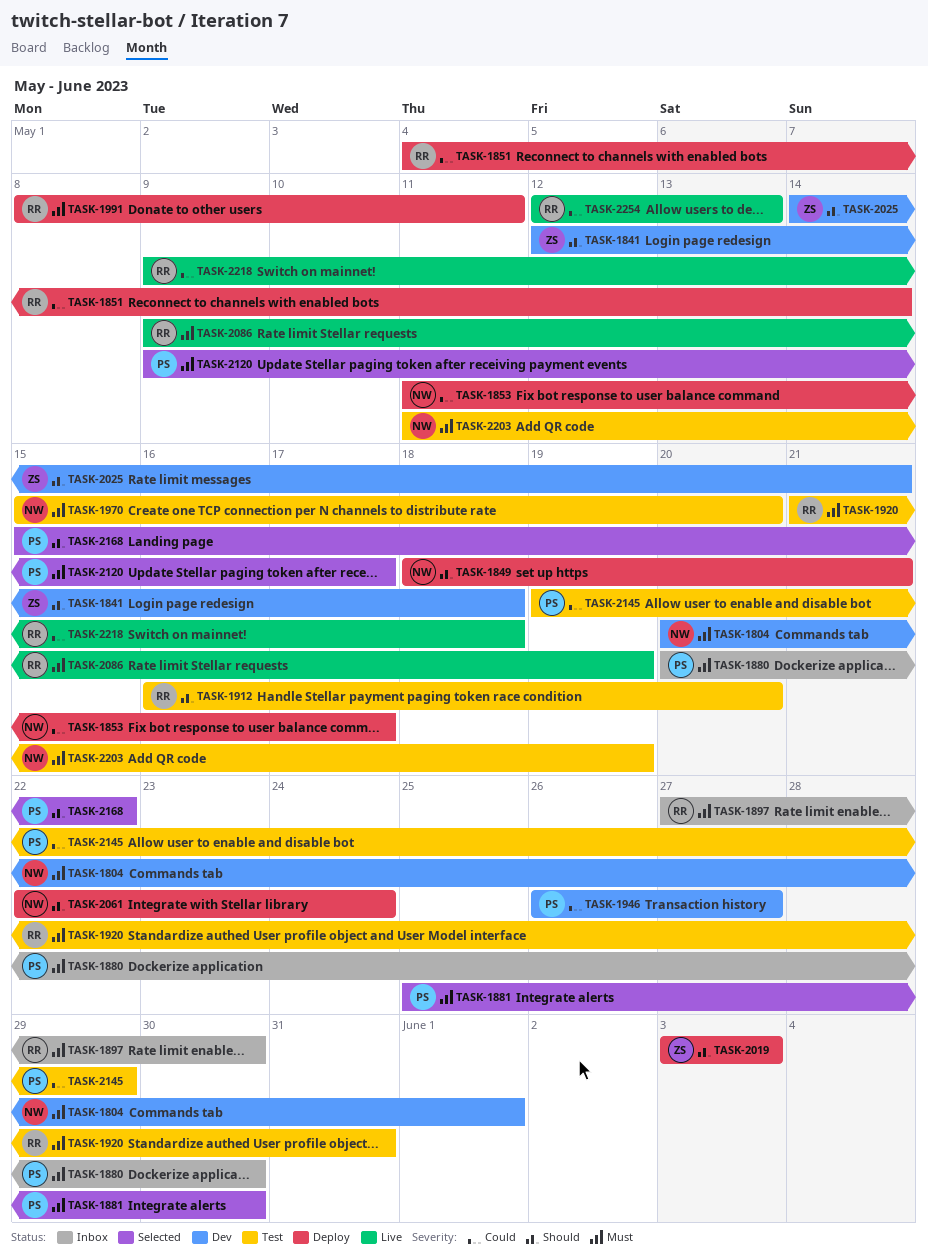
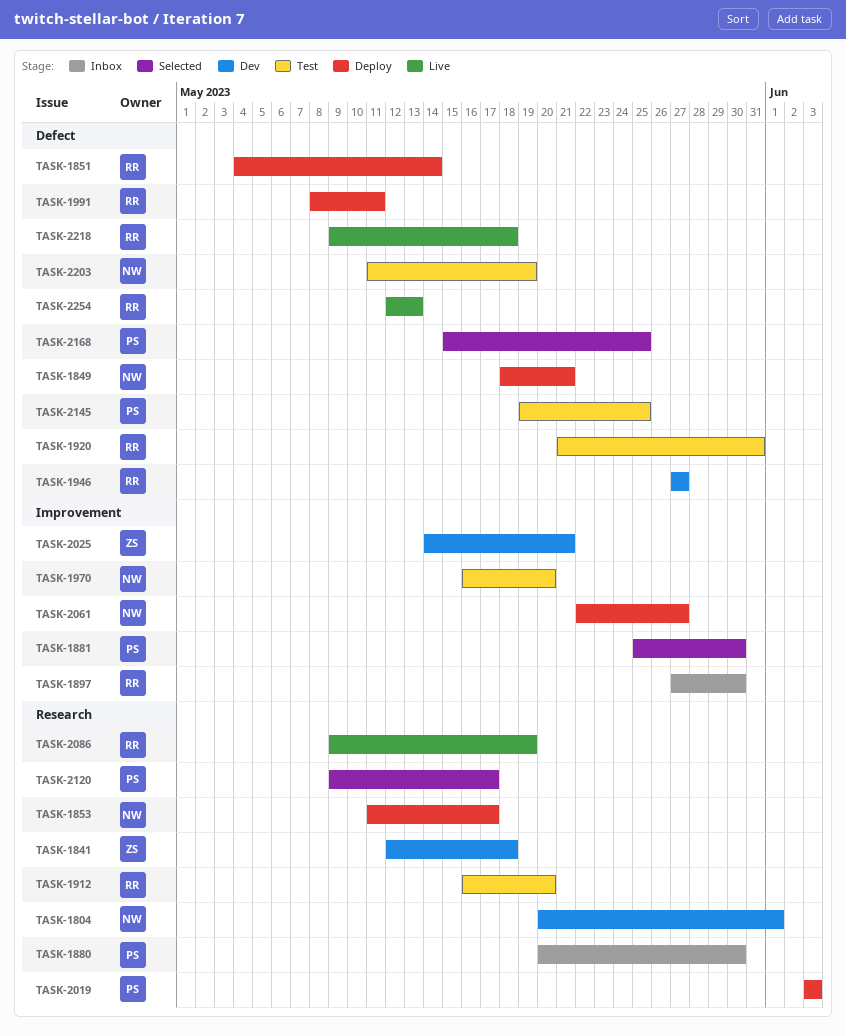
TASK-1946, owner: PS -> RR
TASK-1946, start: May 26 -> May 27
TASK-1970, start: May 15 -> May 16
TASK-2019, owner: ZS -> PS
TASK-2061, due: May 24 -> May 27
TASK-2145, due: May 29 -> May 25
TASK-2168, due: May 22 -> May 25

